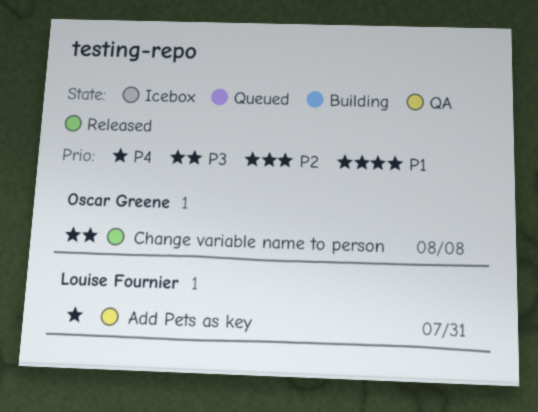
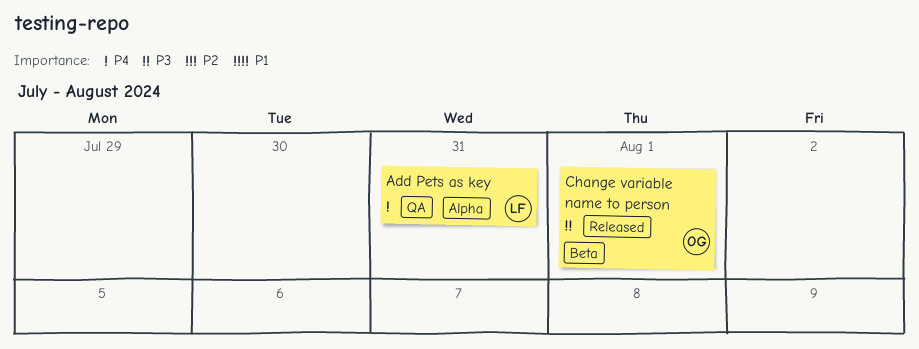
Change variable name to person, due: Aug 8 -> Aug 1

